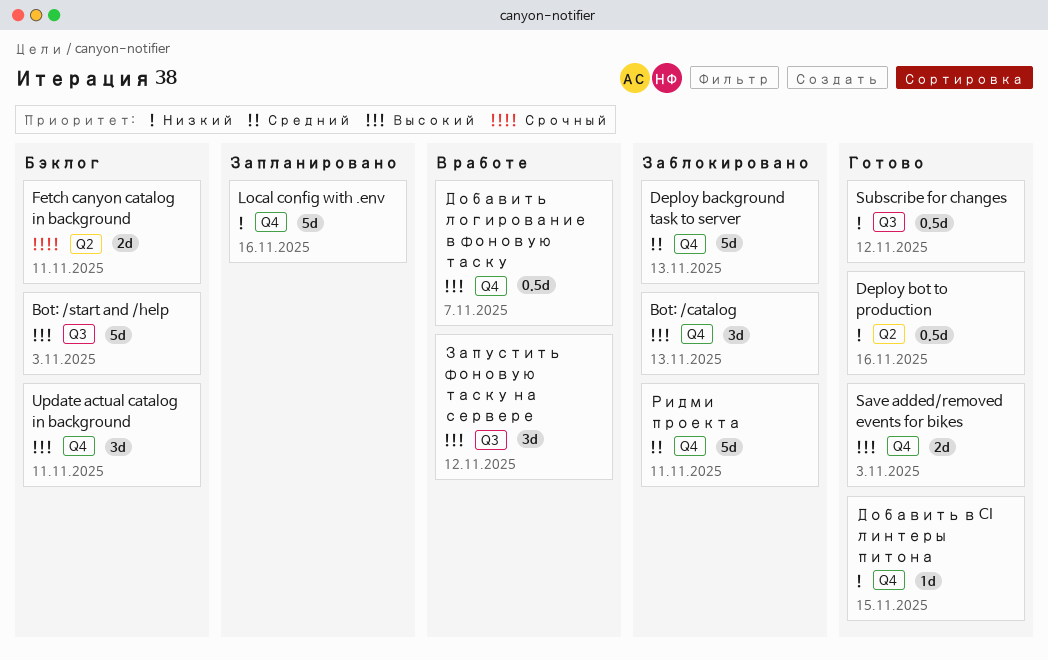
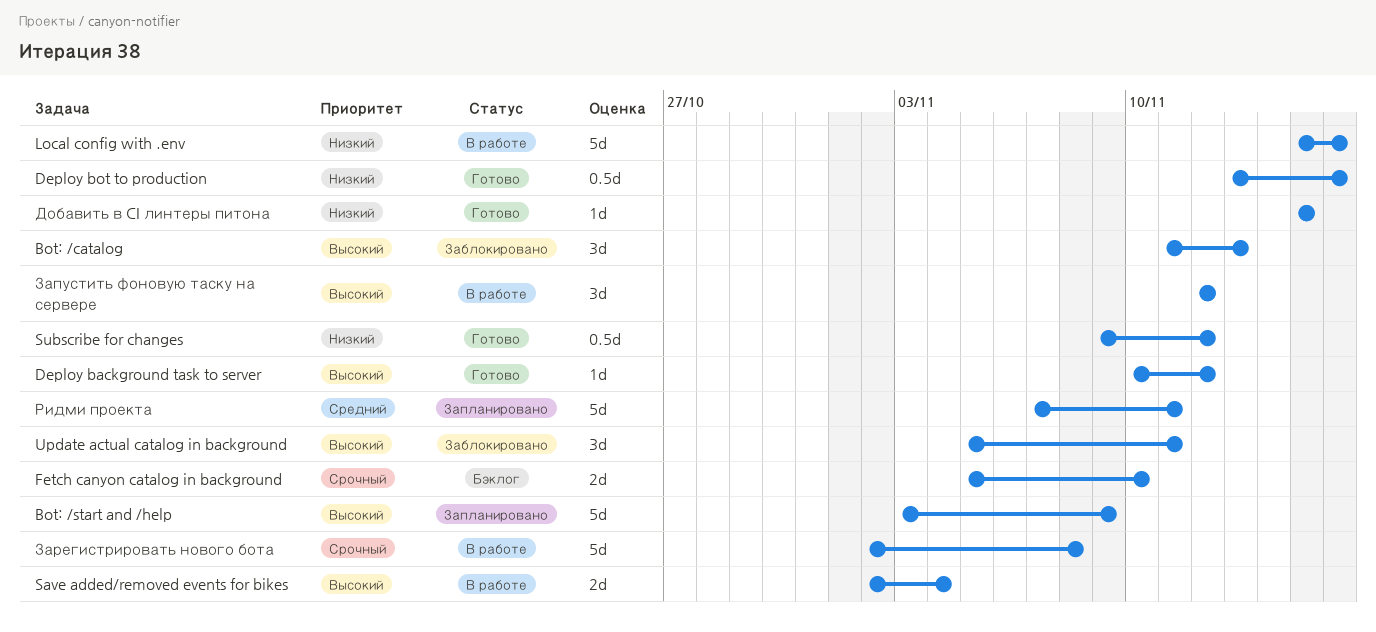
Bot: /start and /help, status: Бэклог -> Запланировано
Bot: /start and /help, due: Nov 3 -> Nov 9
Deploy background task to server, status: Заблокировано -> Готово
Deploy background task to server, priority: Средний -> Высокий
Deploy background task to server, estimate: 5d -> 1d
Deploy background task to server, due: Nov 13 -> Nov 12
Fetch canyon catalog in background, due: Nov 11 -> Nov 10
Local config with .env, status: Запланировано -> В работе
Save added/removed events for bikes, status: Готово -> В работе
Save added/removed events for bikes, due: Nov 3 -> Nov 4
Update actual catalog in background, status: Бэклог -> Заблокировано
Добавить логирование в фоновую таску: present -> none
Зарегистрировать нового бота: none -> present
Ридми проекта, status: Заблокировано -> Запланировано

